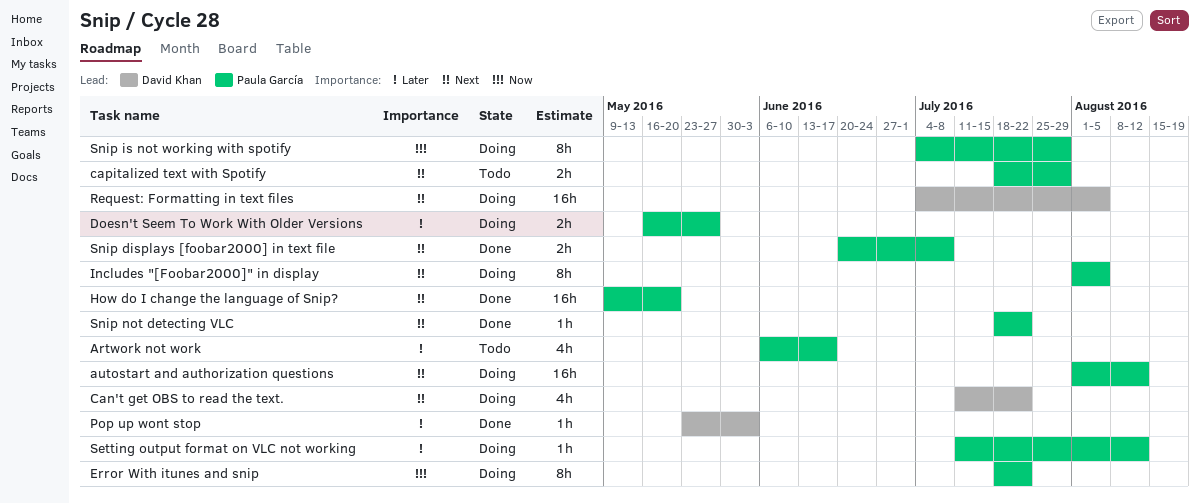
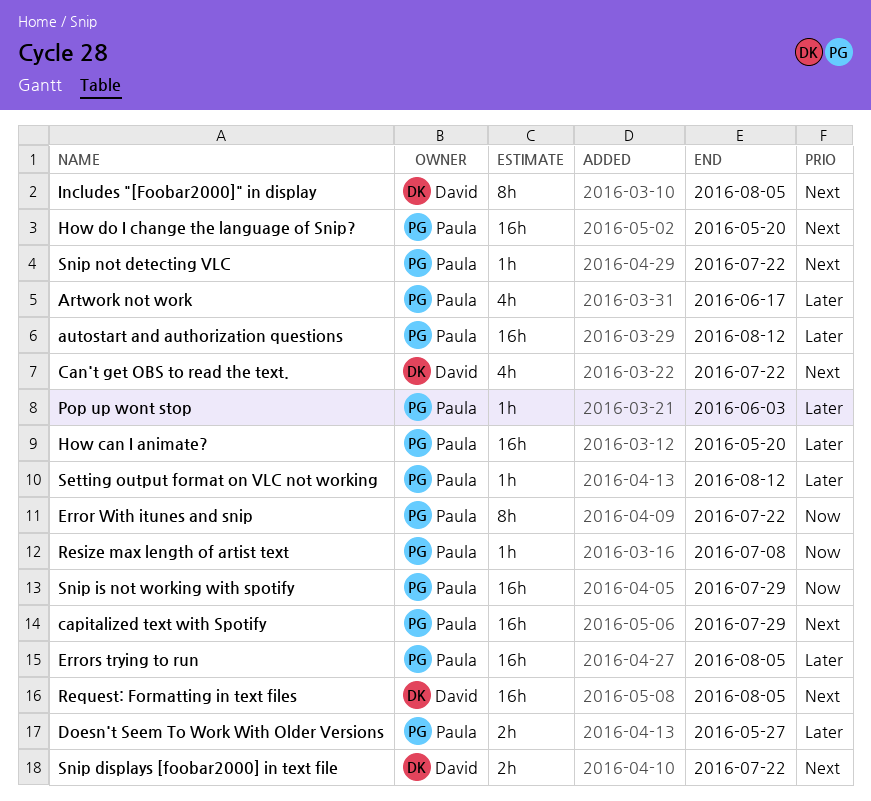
autostart and authorization questions, priority: Next -> Later
capitalized text with Spotify, estimate: 2h -> 16h
Errors trying to run: none -> present
How can I animate?: none -> present
Includes "[Foobar2000]" in display, owner: Paula García -> David Khan
Pop up wont stop, owner: David Khan -> Paula García
Resize max length of artist text: none -> present
Snip displays [foobar2000] in text file, owner: Paula García -> David Khan
Snip displays [foobar2000] in text file, due: Jul 8 -> Jul 22
Snip is not working with spotify, estimate: 8h -> 16h

